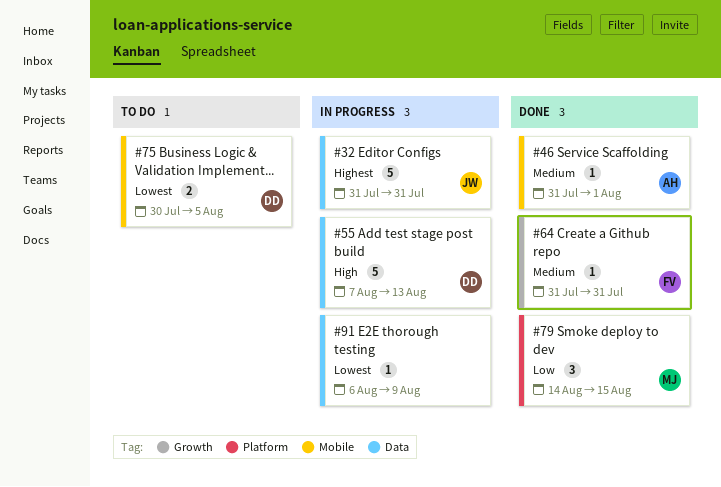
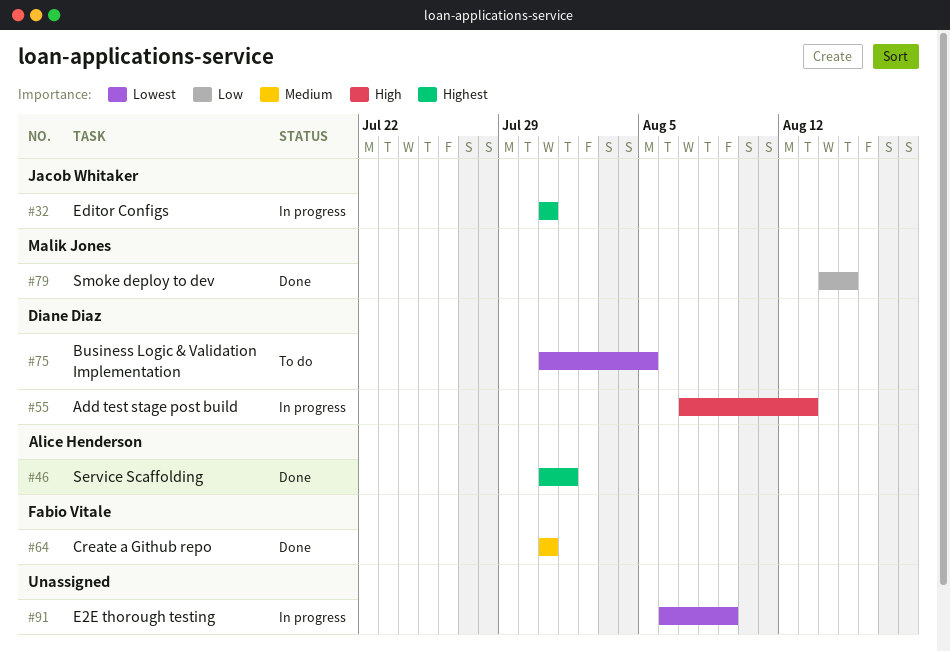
#46, priority: Medium -> Highest
#75, start: Jul 30 -> Jul 31

